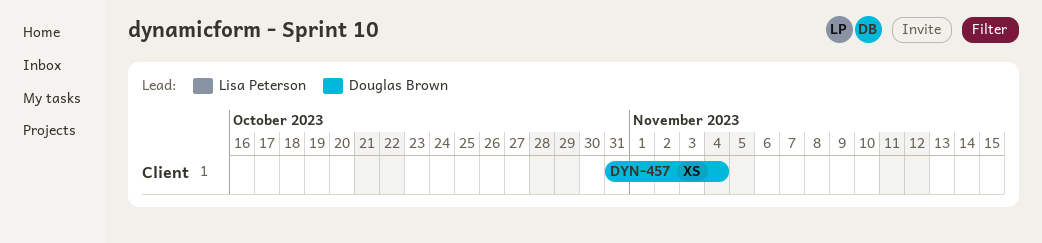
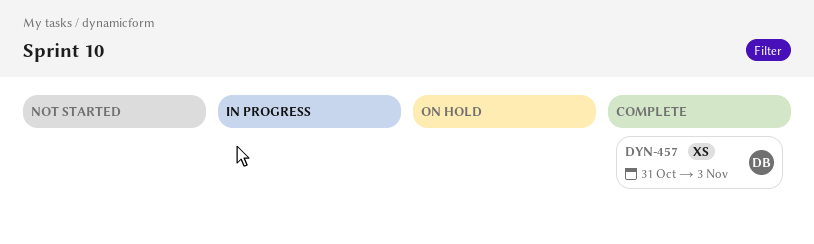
DYN-457, due: Nov 4 -> Nov 3

